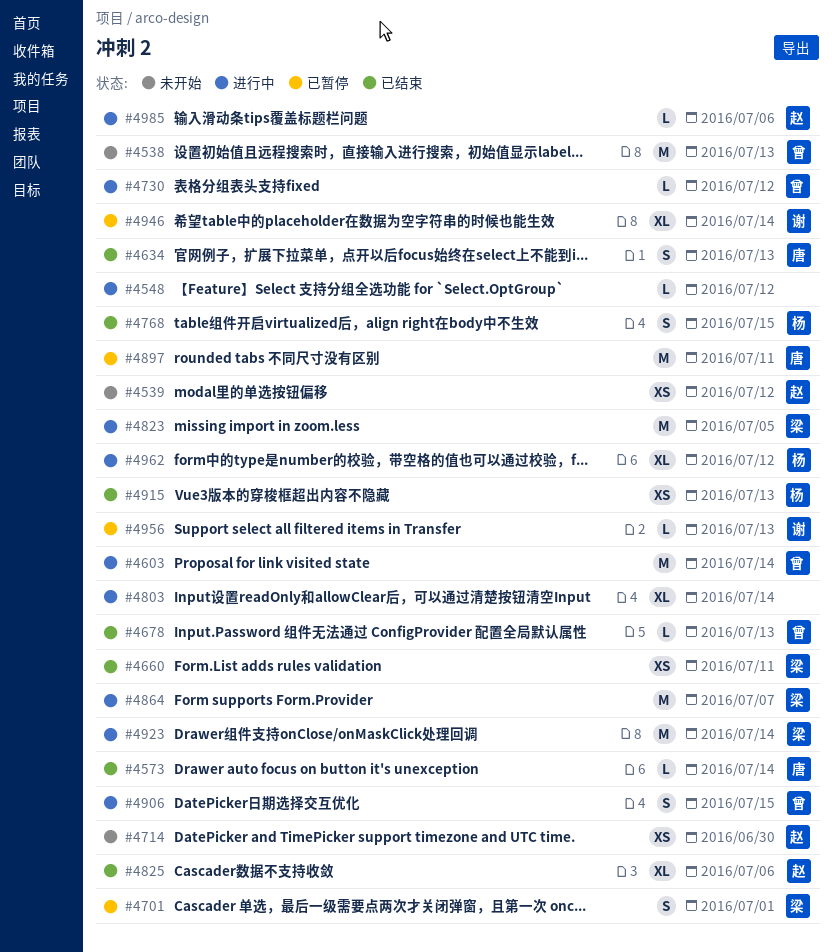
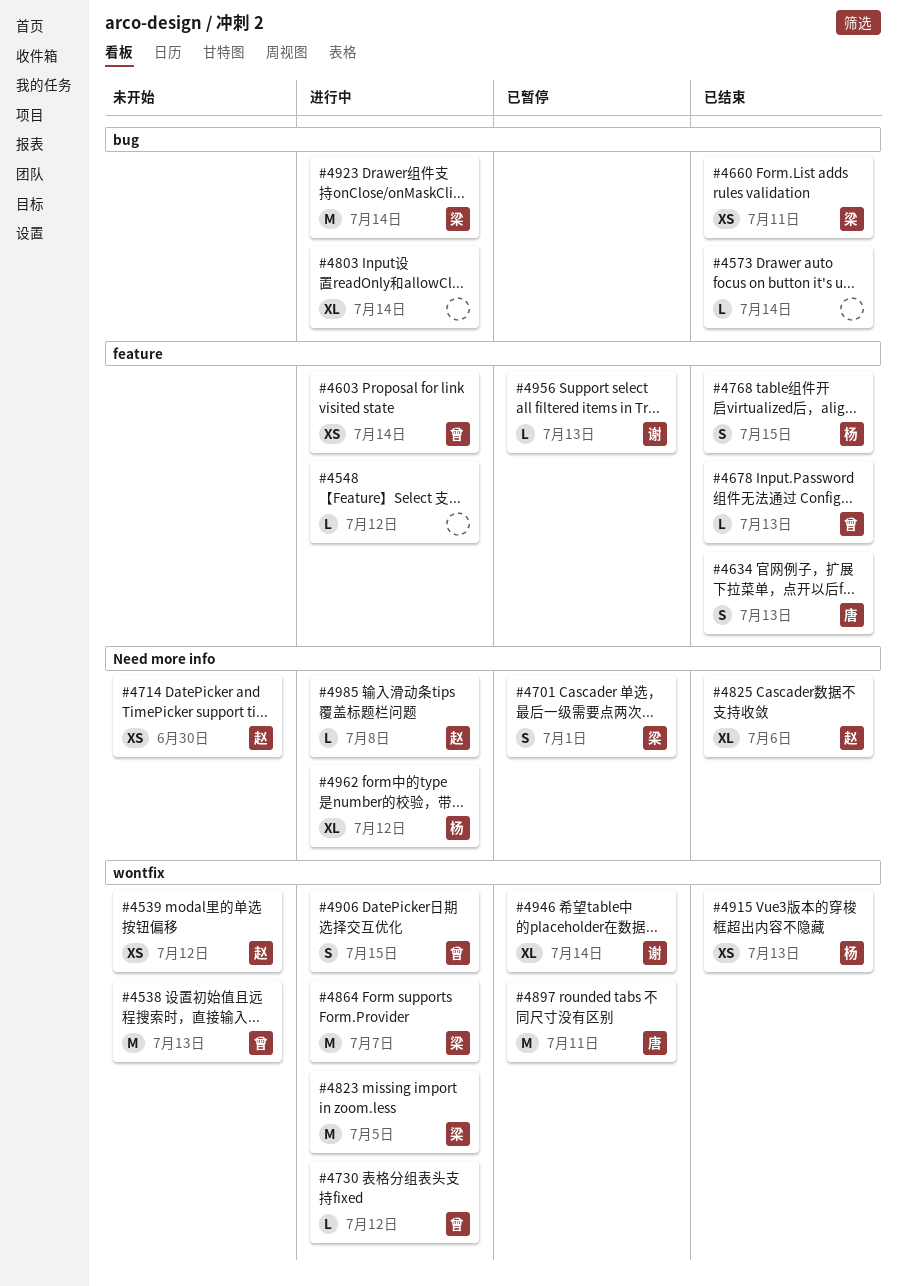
#4573, owner: 唐 -> none
#4603, estimate: M -> XS
#4985, due: Jul 6 -> Jul 8

